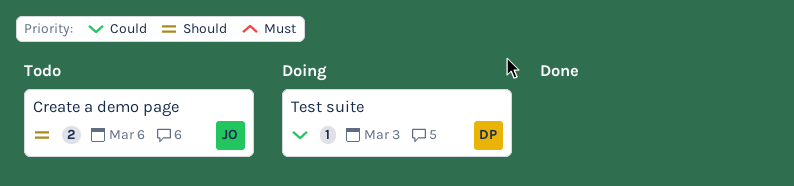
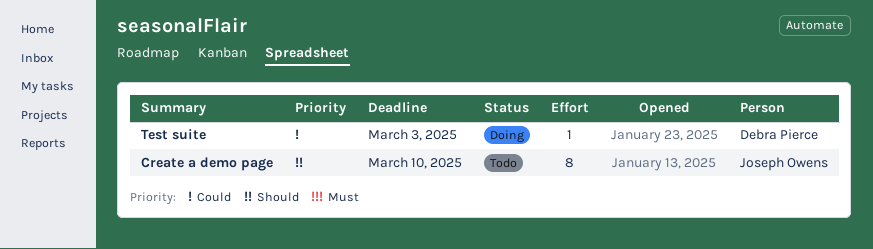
Create a demo page, estimate: 2 -> 8
Create a demo page, due: Mar 6 -> Mar 10

